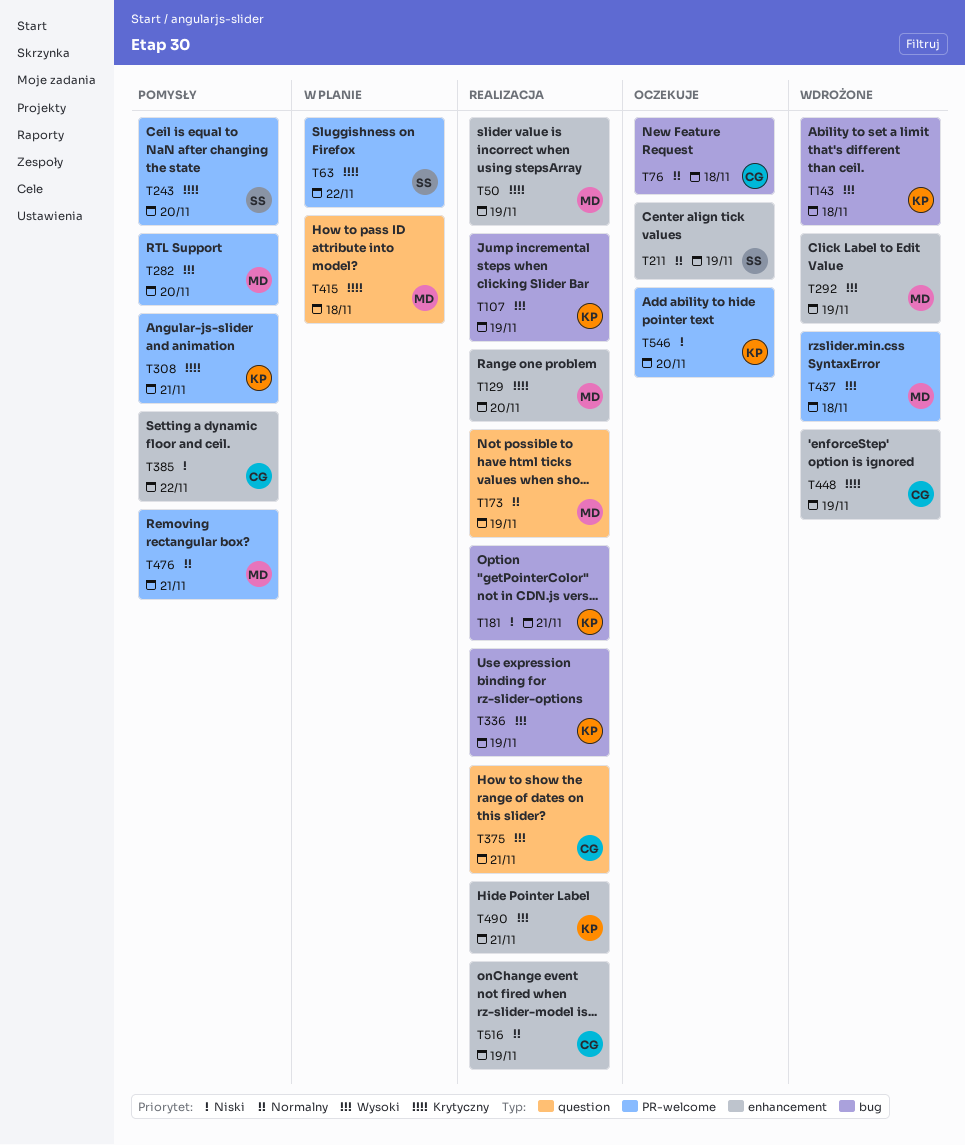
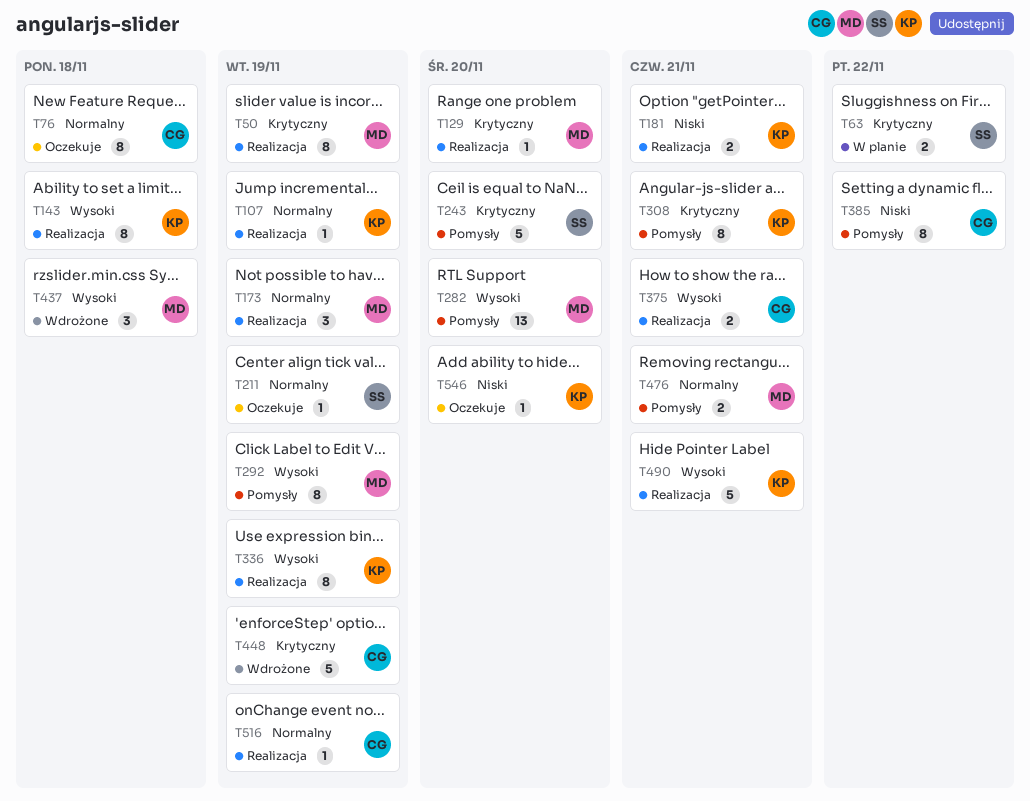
T107, priority: Wysoki -> Normalny
T143, status: Wdrożone -> Realizacja
T292, status: Wdrożone -> Pomysły
T415: present -> none

